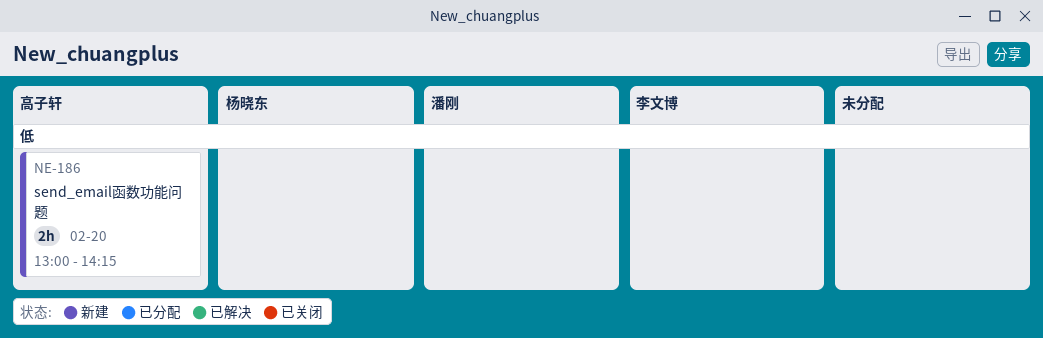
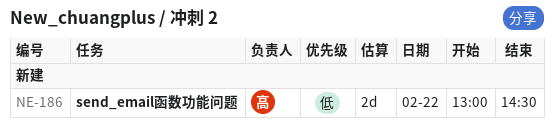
NE-186, estimate: 2h -> 2d
NE-186, day: Feb 20 -> Feb 22
NE-186, ends: 14:15 -> 14:30

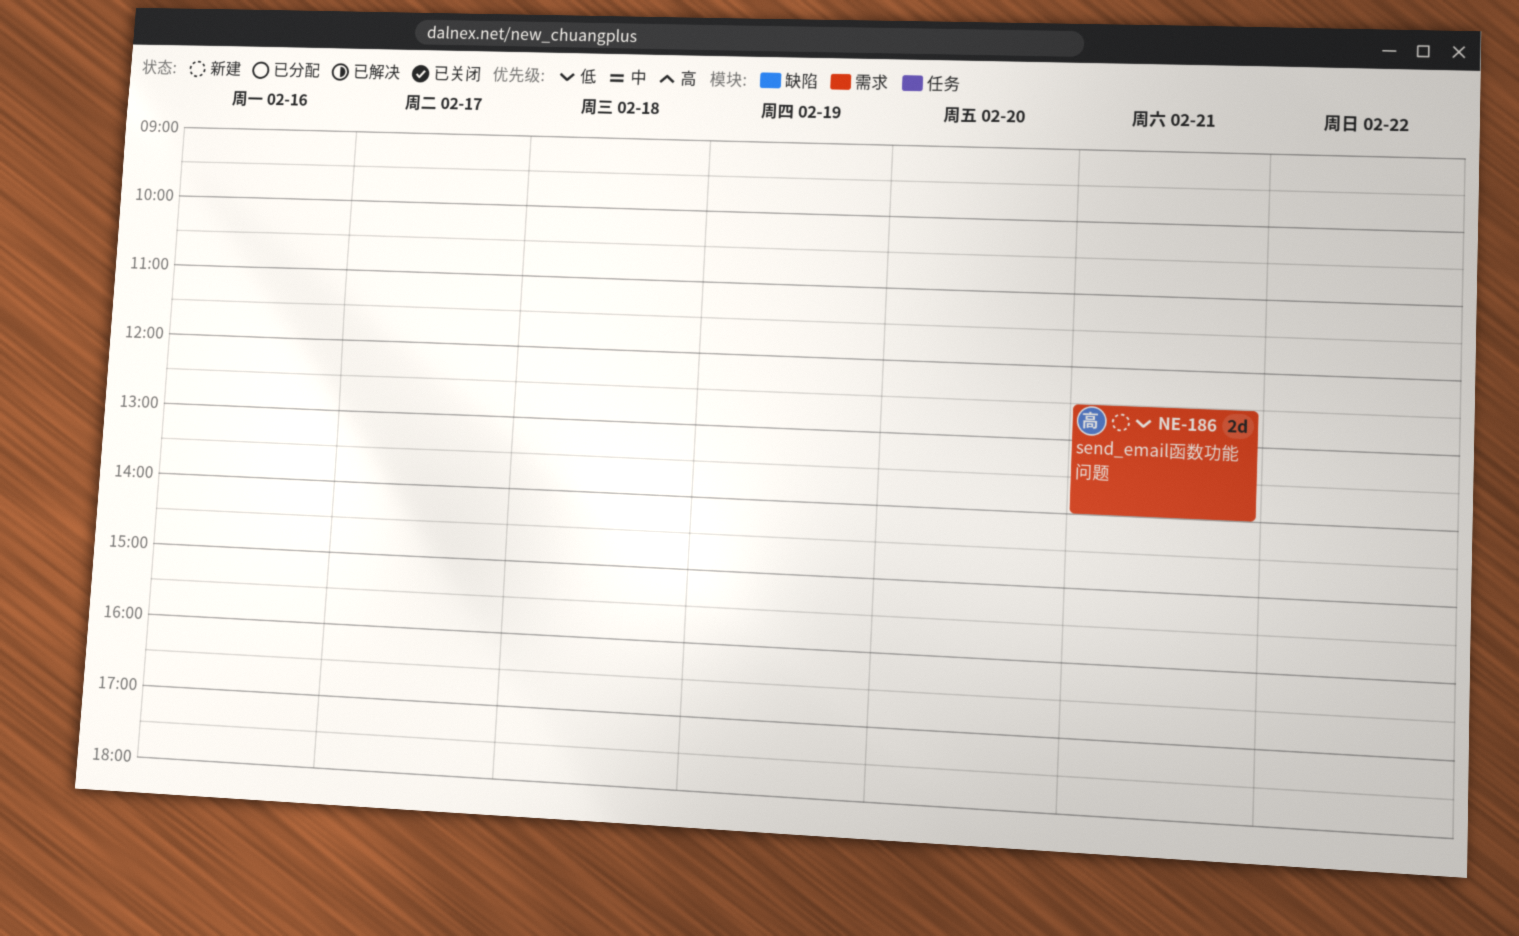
NE-186, day: Feb 22 -> Feb 21
NE-186, begins: 13:00 -> 12:30
NE-186, ends: 14:30 -> 14:00

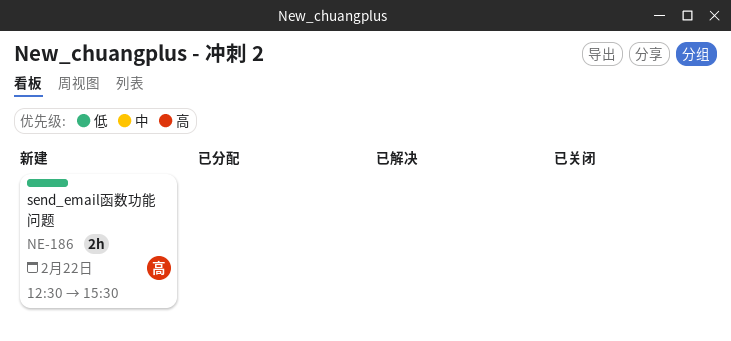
NE-186, estimate: 2d -> 2h
NE-186, day: Feb 21 -> Feb 22
NE-186, ends: 14:00 -> 15:30

